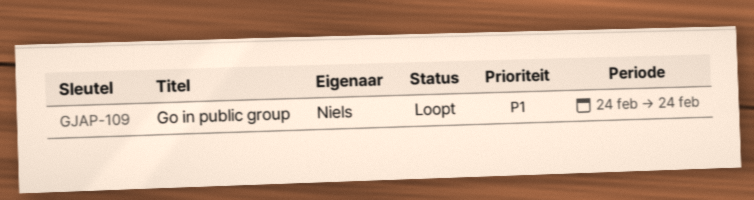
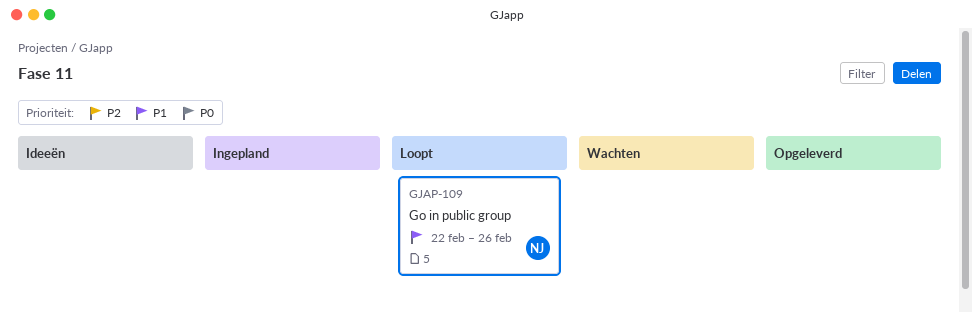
GJAP-109, start: Feb 24 -> Feb 22
GJAP-109, due: Feb 24 -> Feb 26

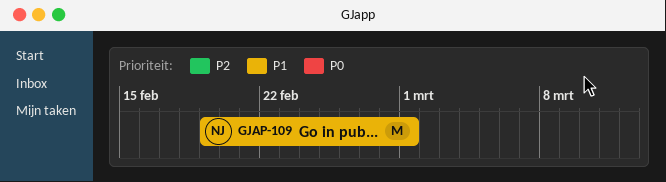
GJAP-109, start: Feb 22 -> Feb 19
GJAP-109, due: Feb 26 -> Mar 1

